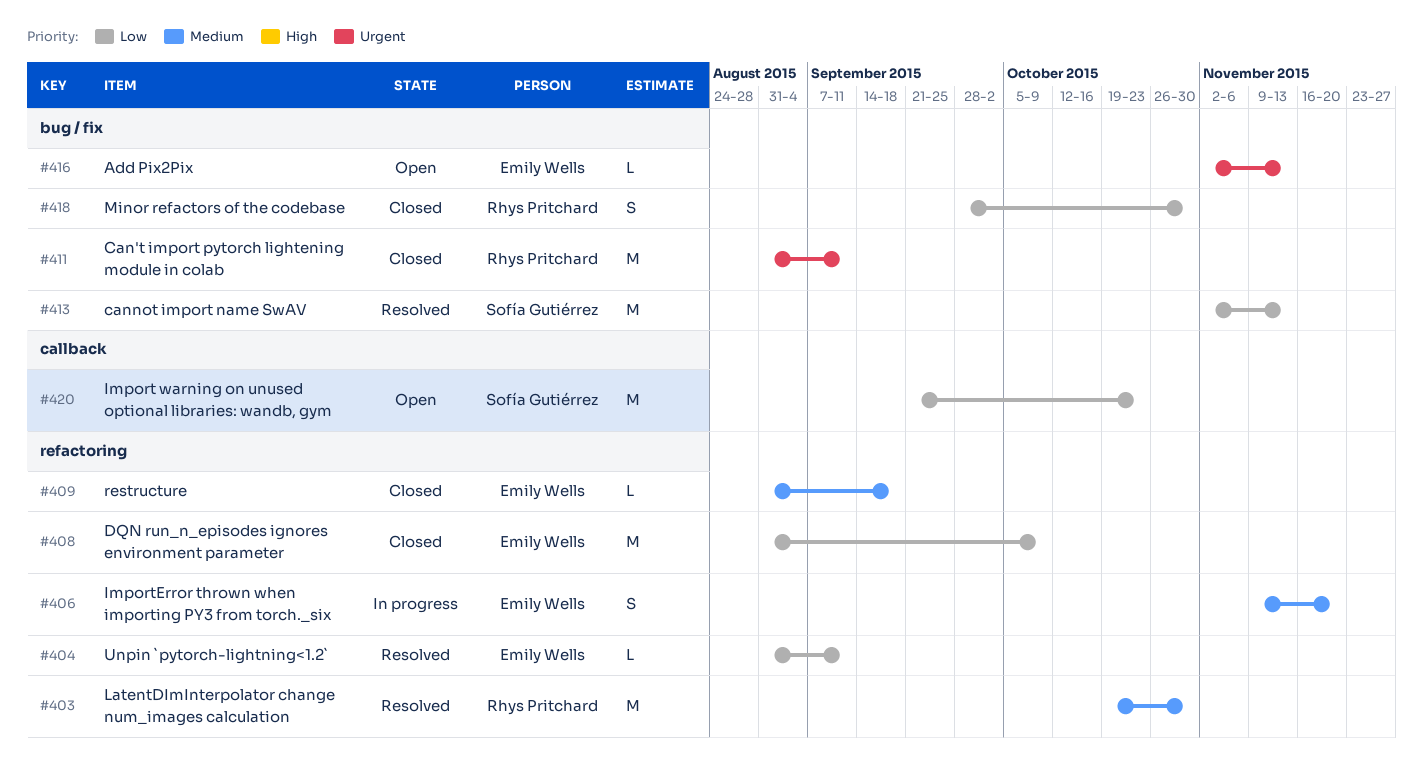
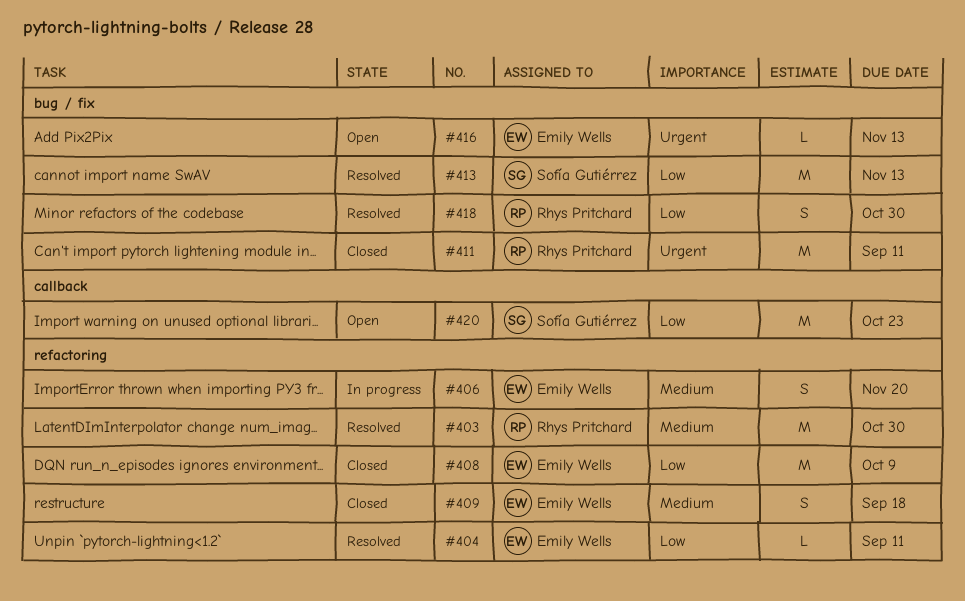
#409, estimate: L -> S
#418, status: Closed -> Resolved

